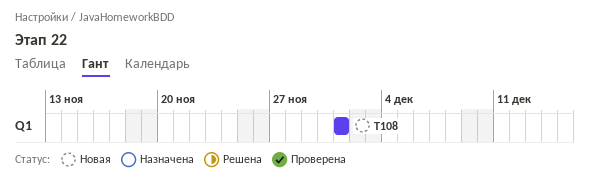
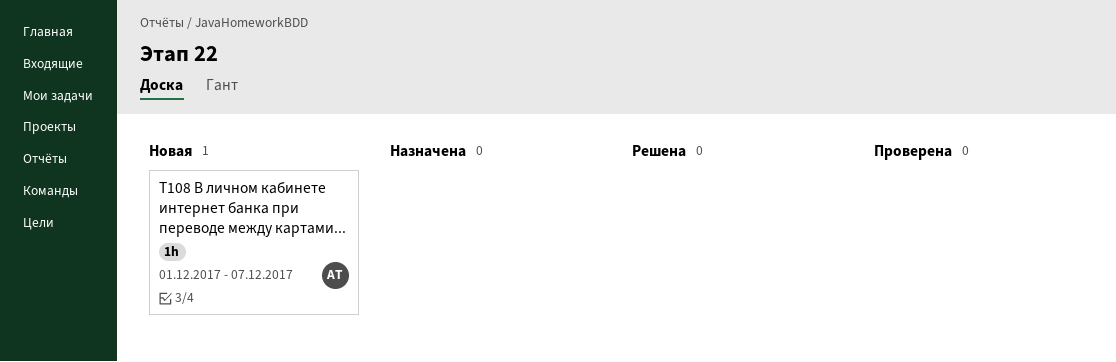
T108, due: Dec 1 -> Dec 7

